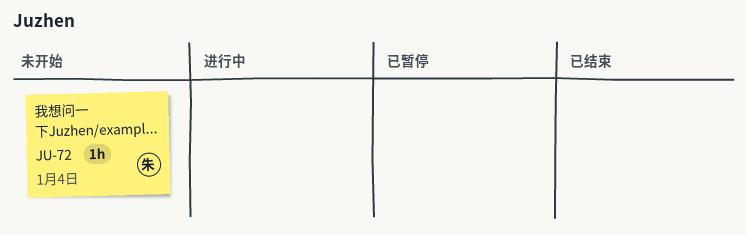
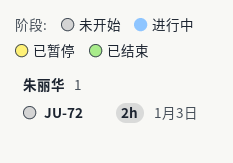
JU-72, estimate: 1h -> 2h
JU-72, due: Jan 4 -> Jan 3

